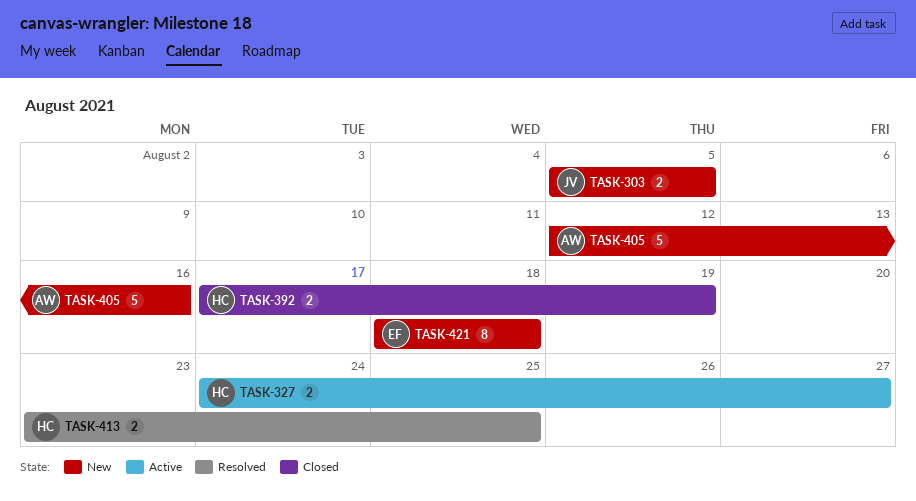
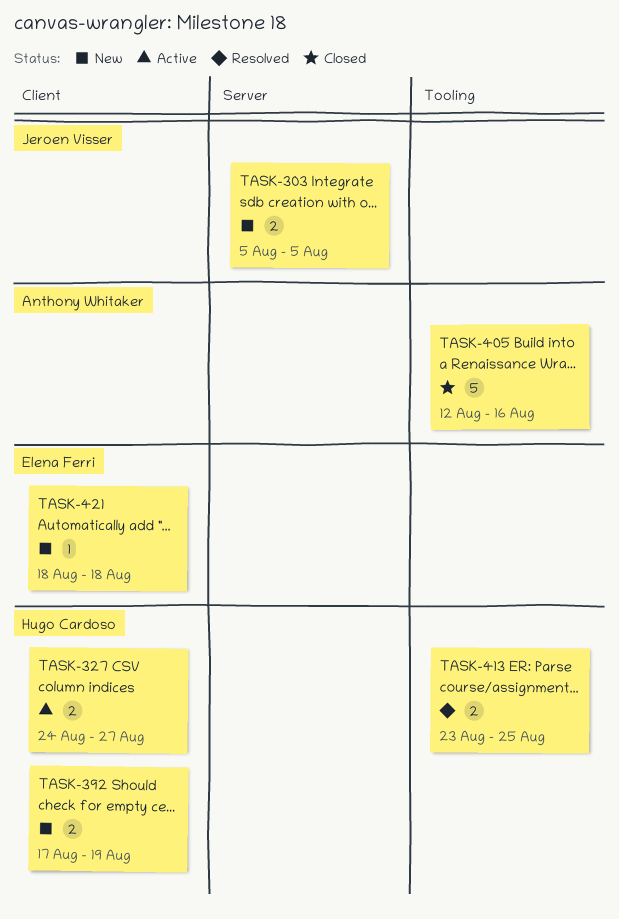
TASK-392, status: Closed -> New
TASK-405, status: New -> Closed
TASK-421, estimate: 8 -> 1

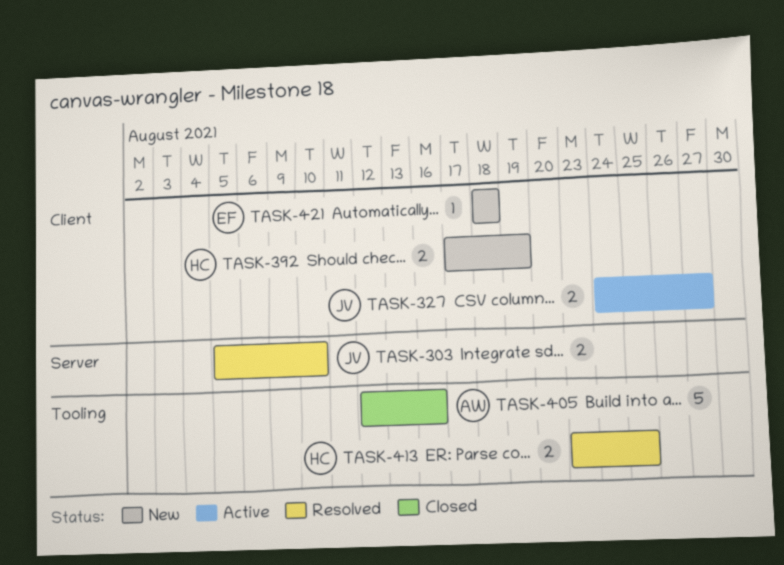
TASK-303, status: New -> Resolved
TASK-303, due: Aug 5 -> Aug 10
TASK-327, owner: Hugo Cardoso -> Jeroen Visser

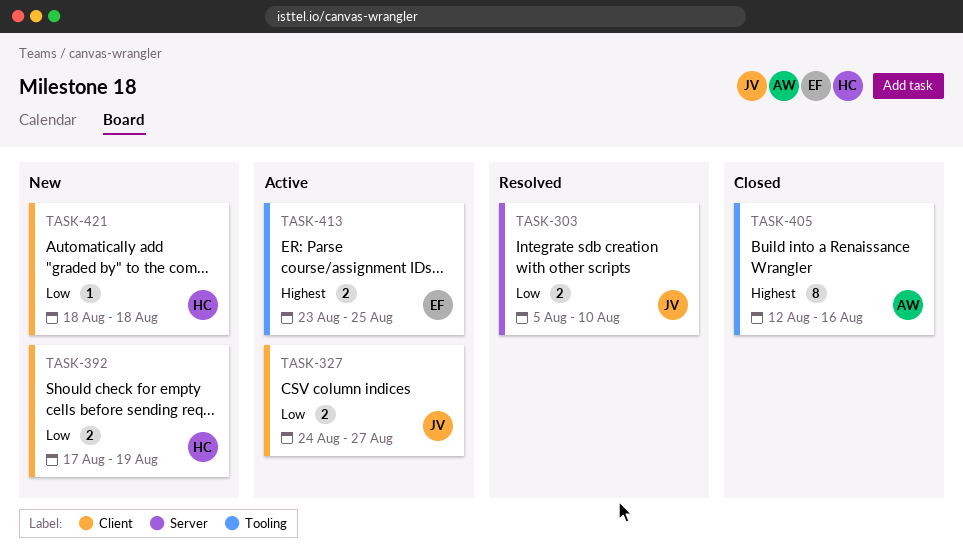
TASK-405, estimate: 5 -> 8
TASK-413, status: Resolved -> Active
TASK-413, owner: HC -> EF
TASK-421, owner: EF -> HC

